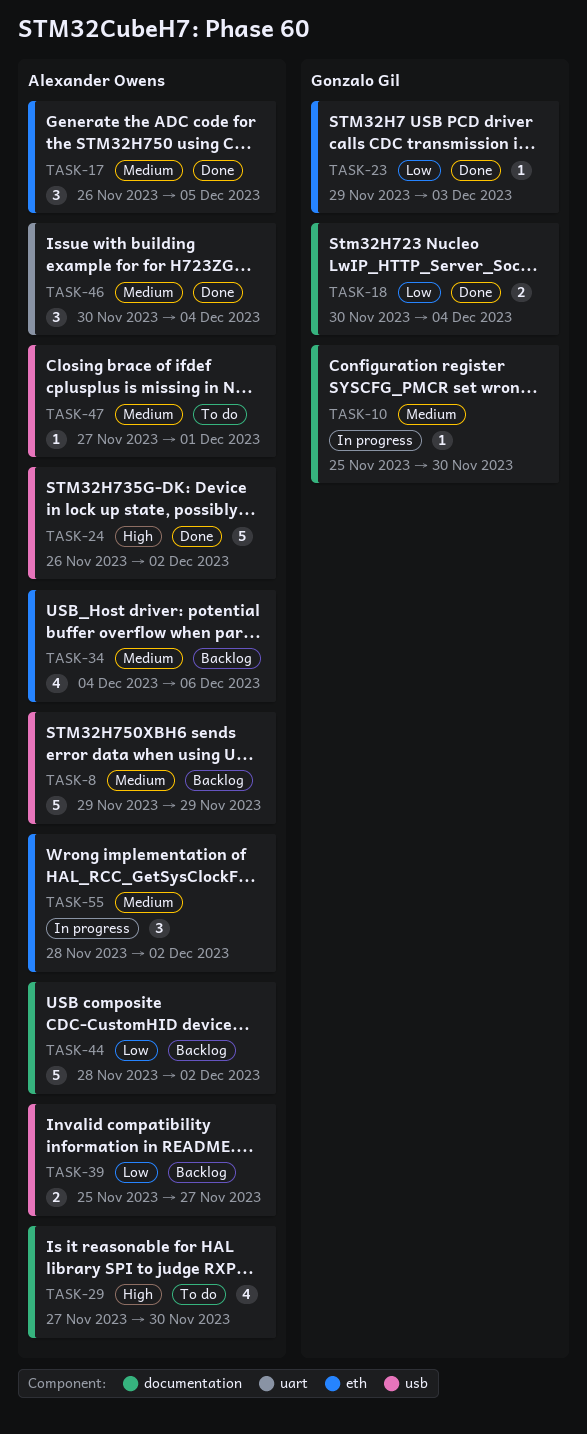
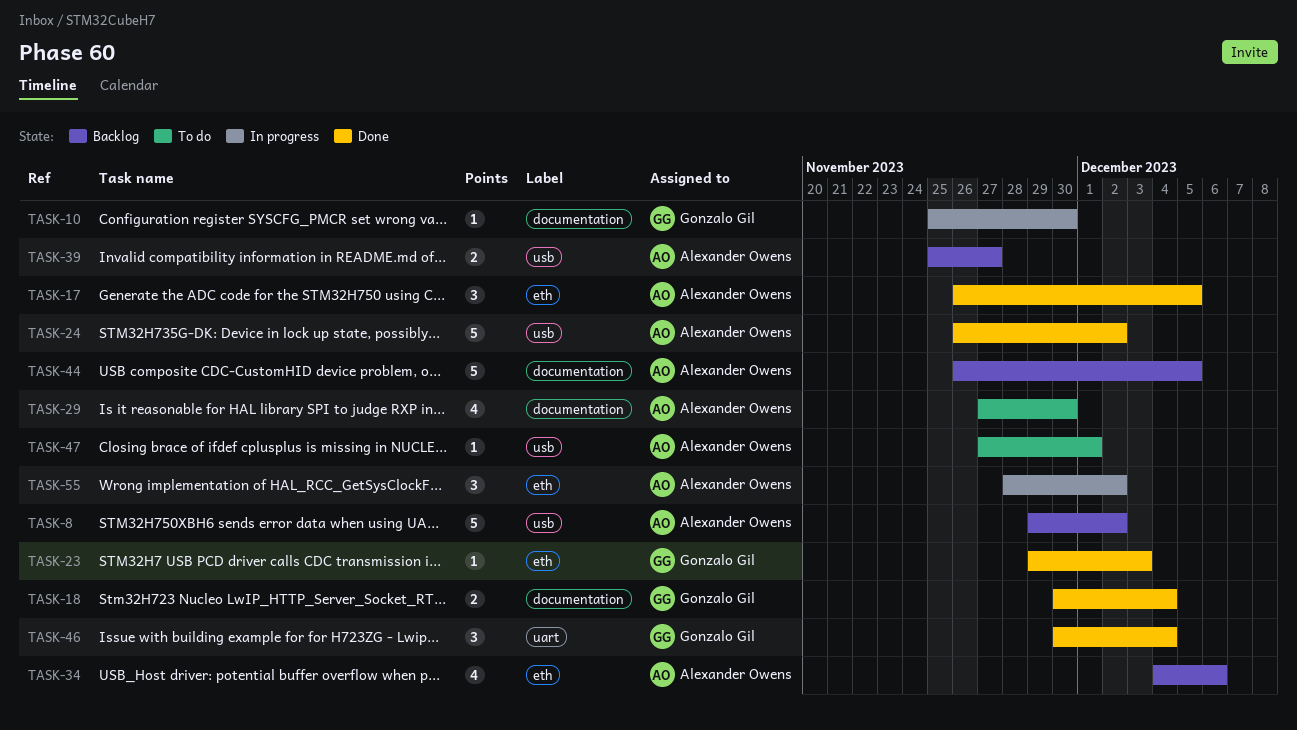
TASK-8, due: Nov 29 -> Dec 2
TASK-44, start: Nov 28 -> Nov 26
TASK-44, due: Dec 2 -> Dec 5
TASK-46, owner: Alexander Owens -> Gonzalo Gil

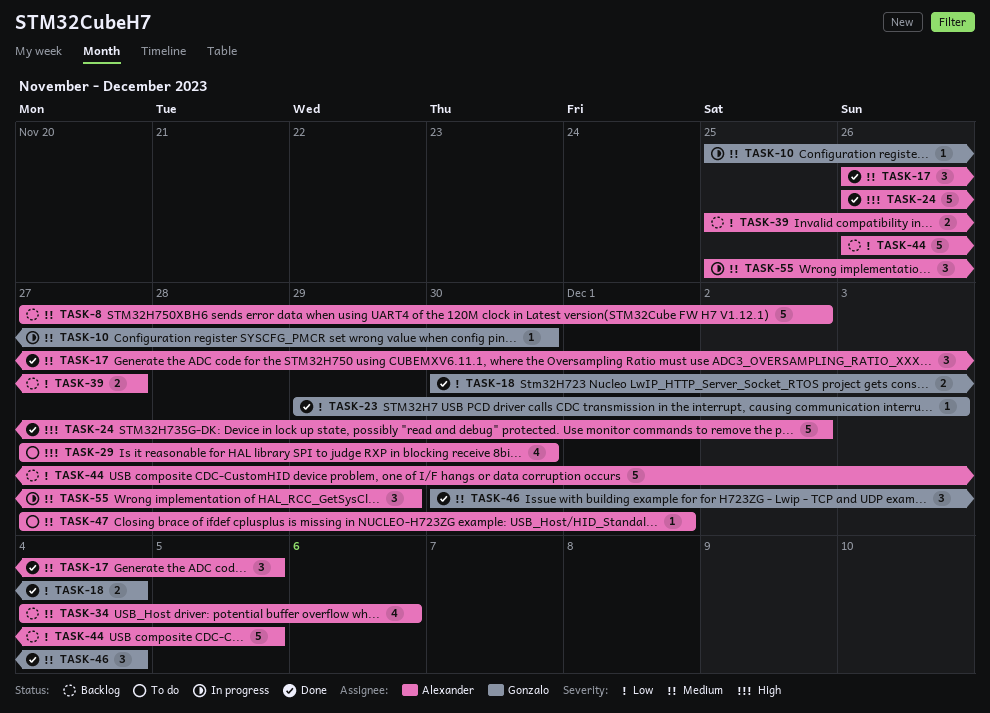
TASK-8, start: Nov 29 -> Nov 27
TASK-55, start: Nov 28 -> Nov 25
TASK-55, due: Dec 2 -> Nov 29

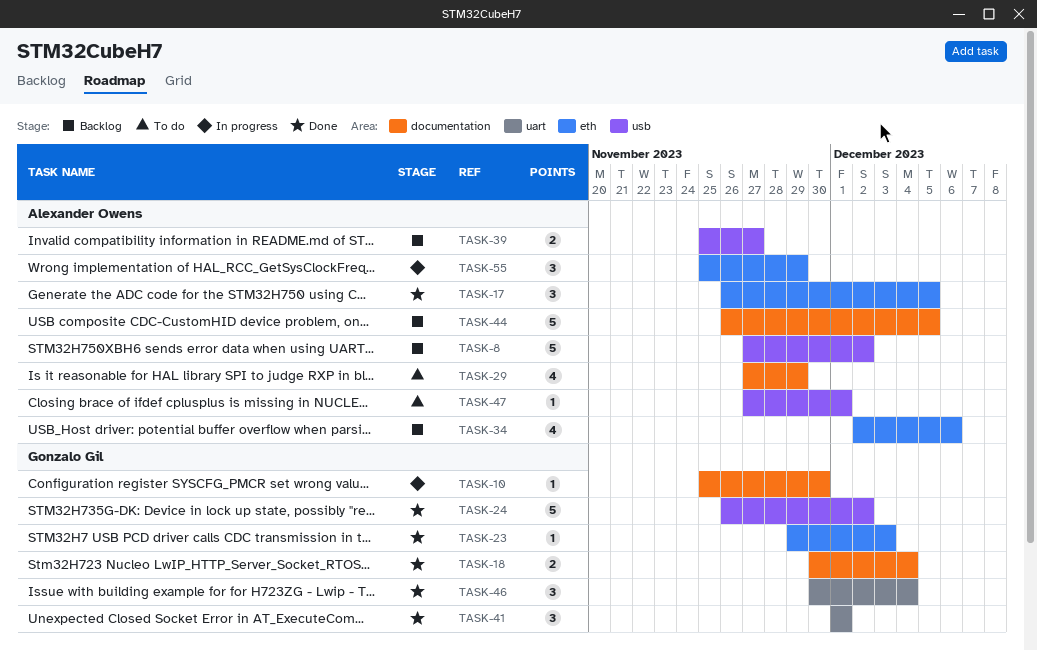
TASK-24, owner: Alexander Owens -> Gonzalo Gil
TASK-29, due: Nov 30 -> Nov 29
TASK-34, start: Dec 4 -> Dec 2
TASK-41: none -> present

